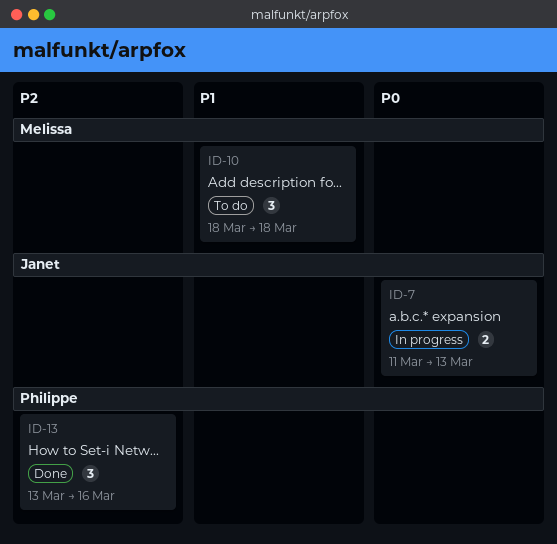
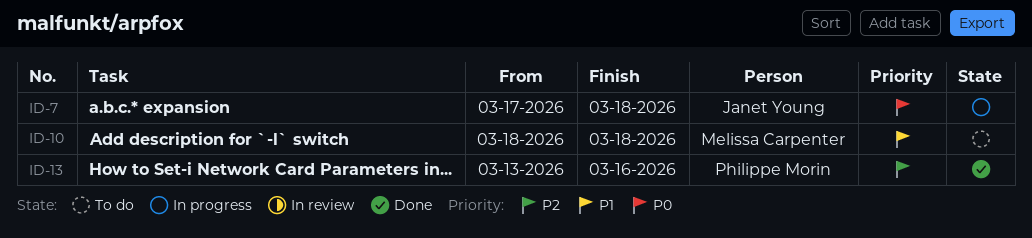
ID-7, start: Mar 11 -> Mar 17
ID-7, due: Mar 13 -> Mar 18

